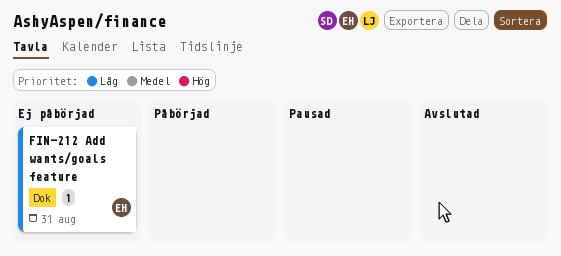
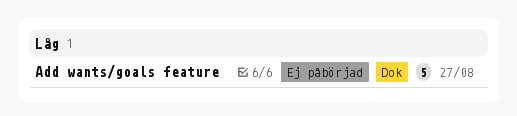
Add wants/goals feature, estimate: 1 -> 5
Add wants/goals feature, due: Aug 31 -> Aug 27

